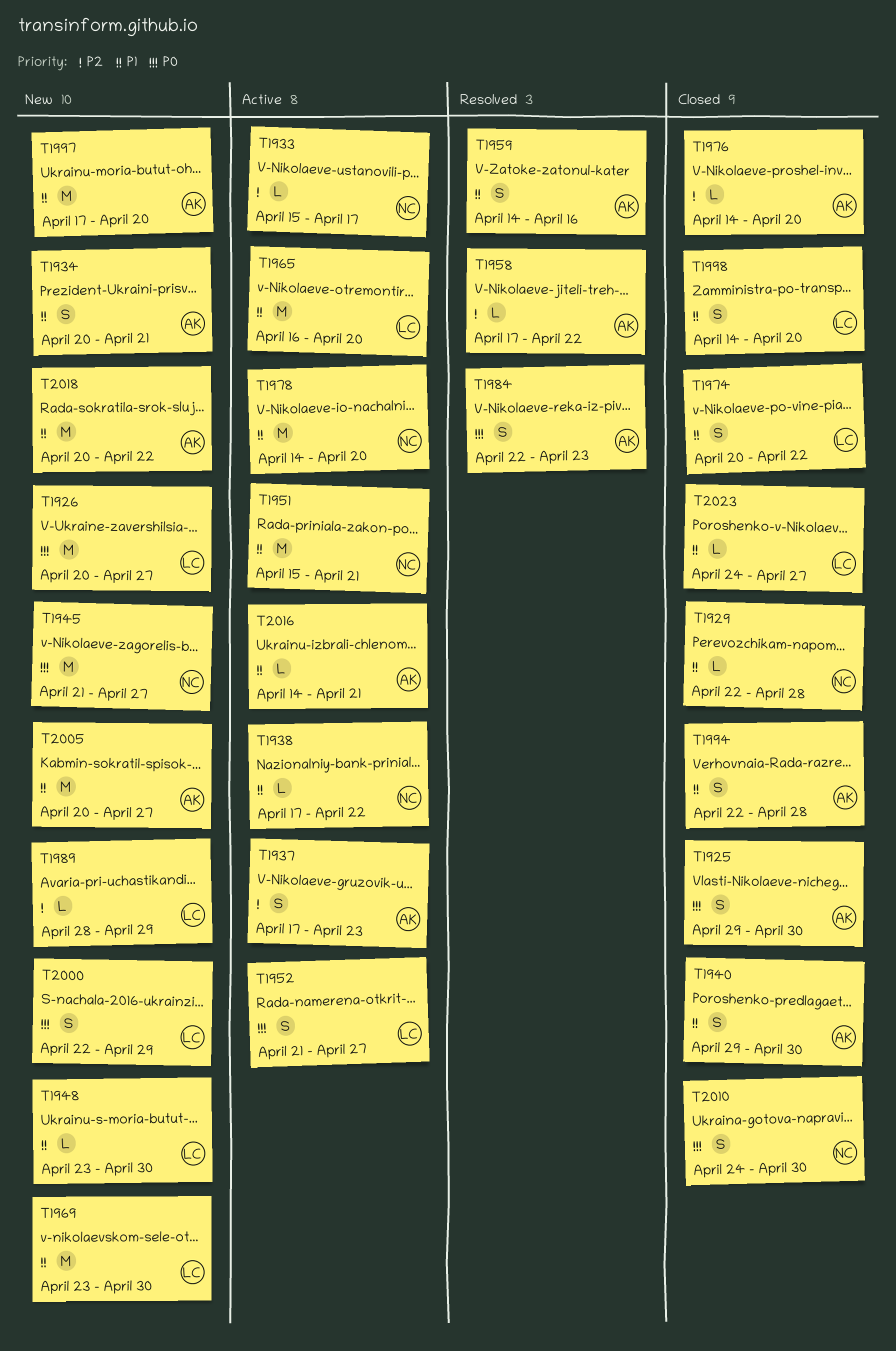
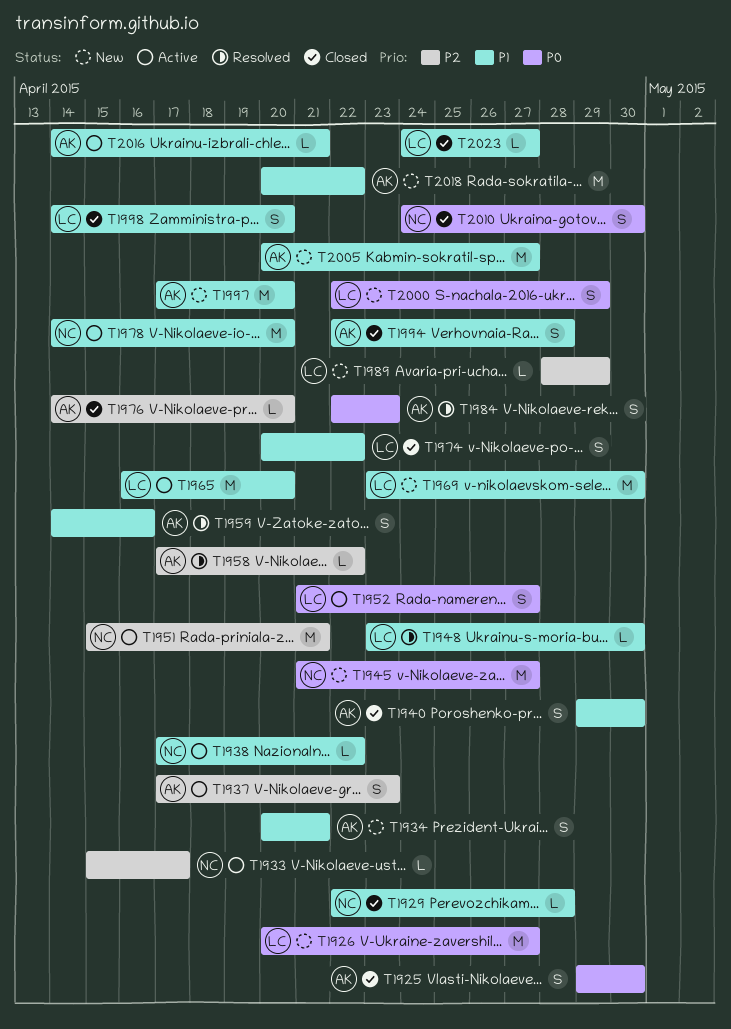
T1948, status: New -> Resolved
T1951, priority: P1 -> P2

